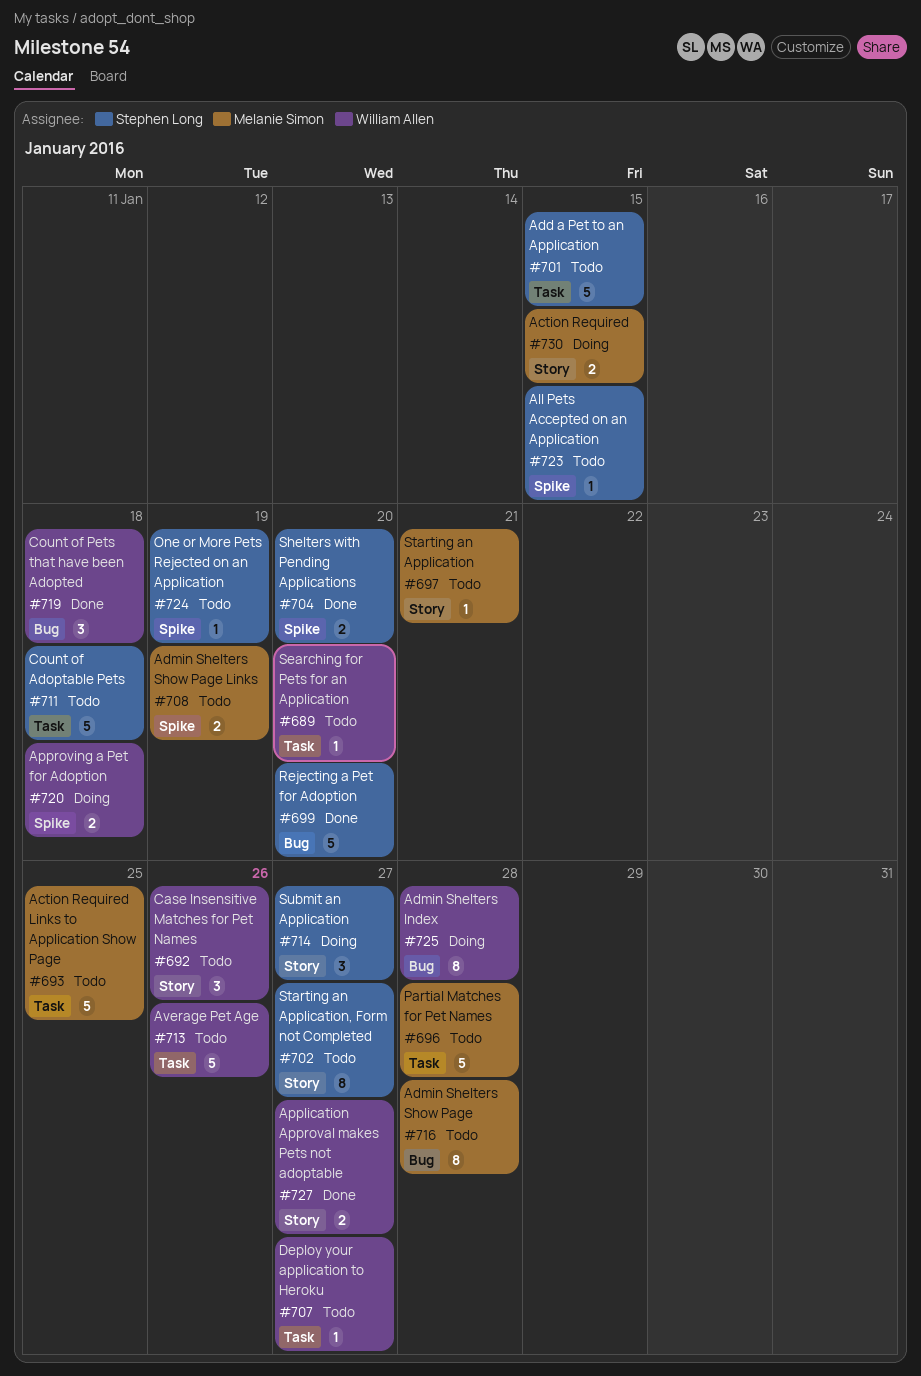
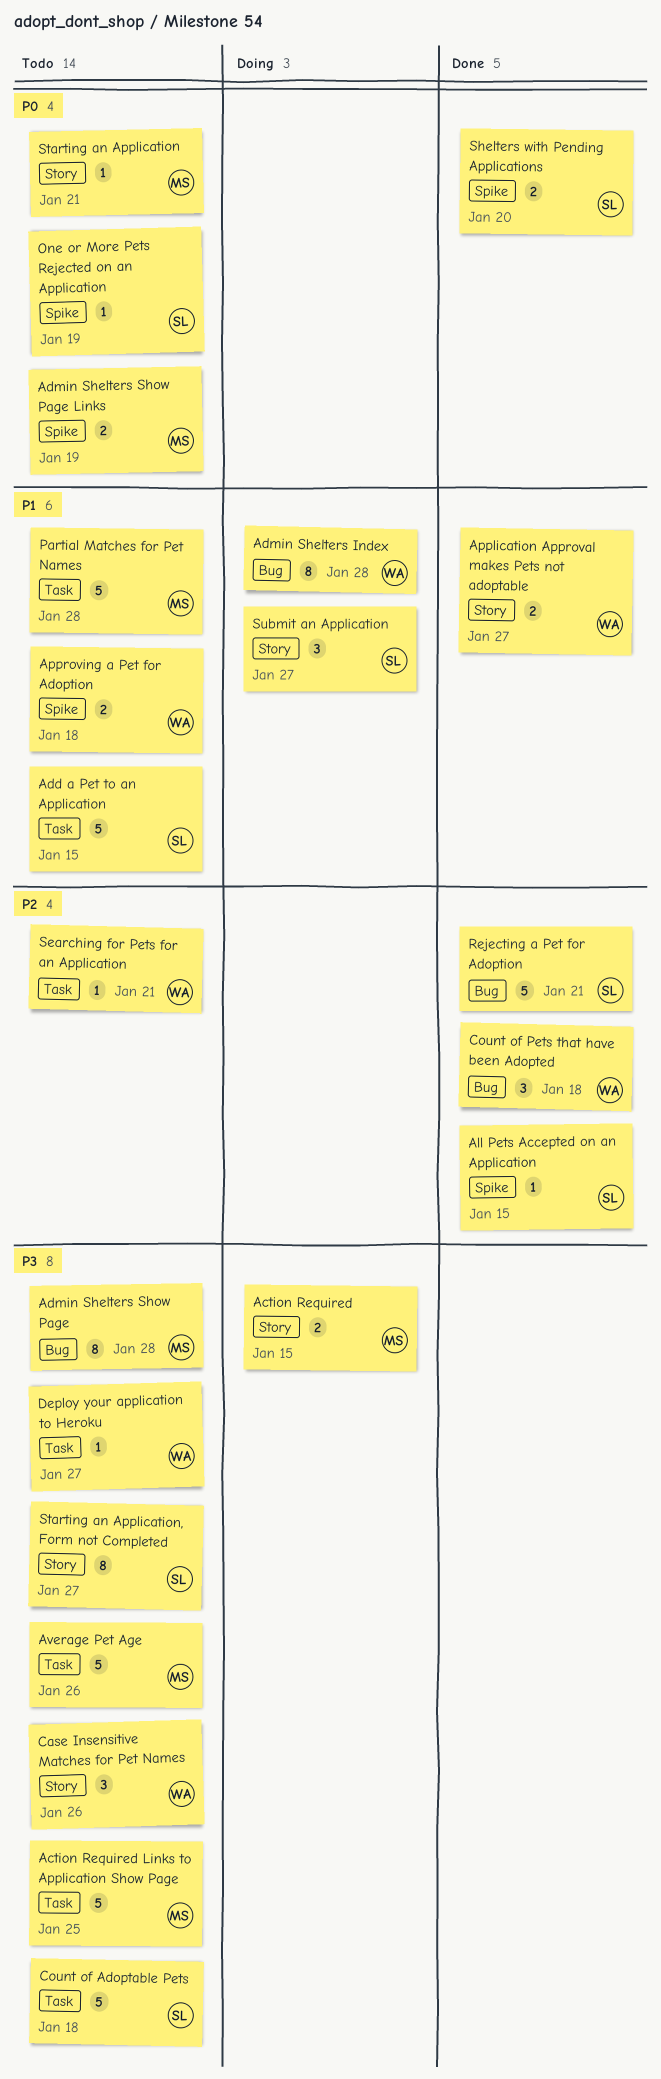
All Pets Accepted on an Application, status: Todo -> Done
Approving a Pet for Adoption, status: Doing -> Todo
Average Pet Age, owner: William Allen -> Melanie Simon
Rejecting a Pet for Adoption, due: Jan 20 -> Jan 21
Searching for Pets for an Application, due: Jan 20 -> Jan 21

